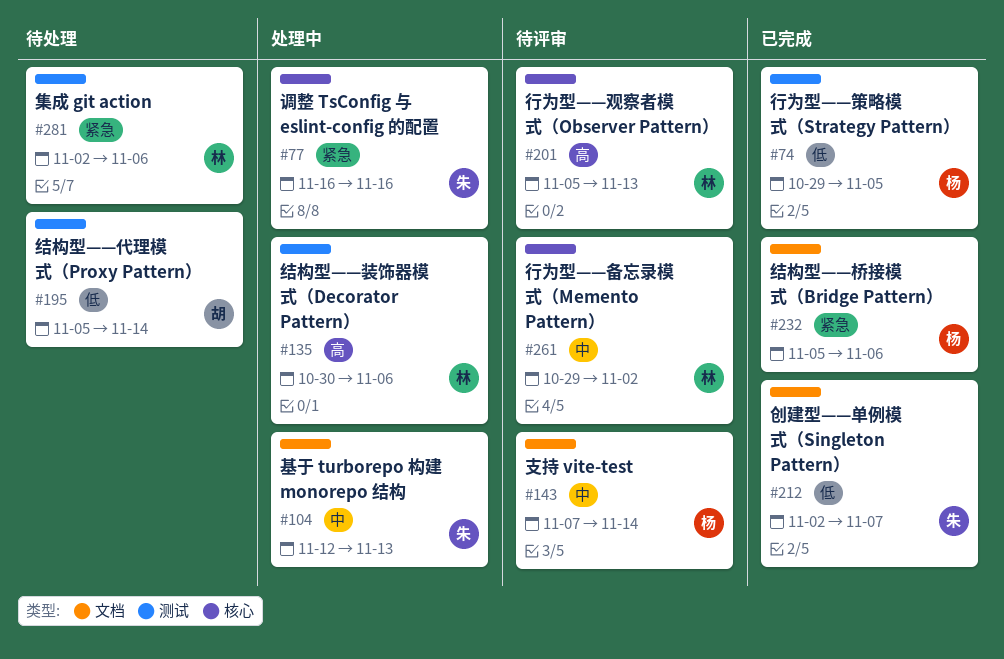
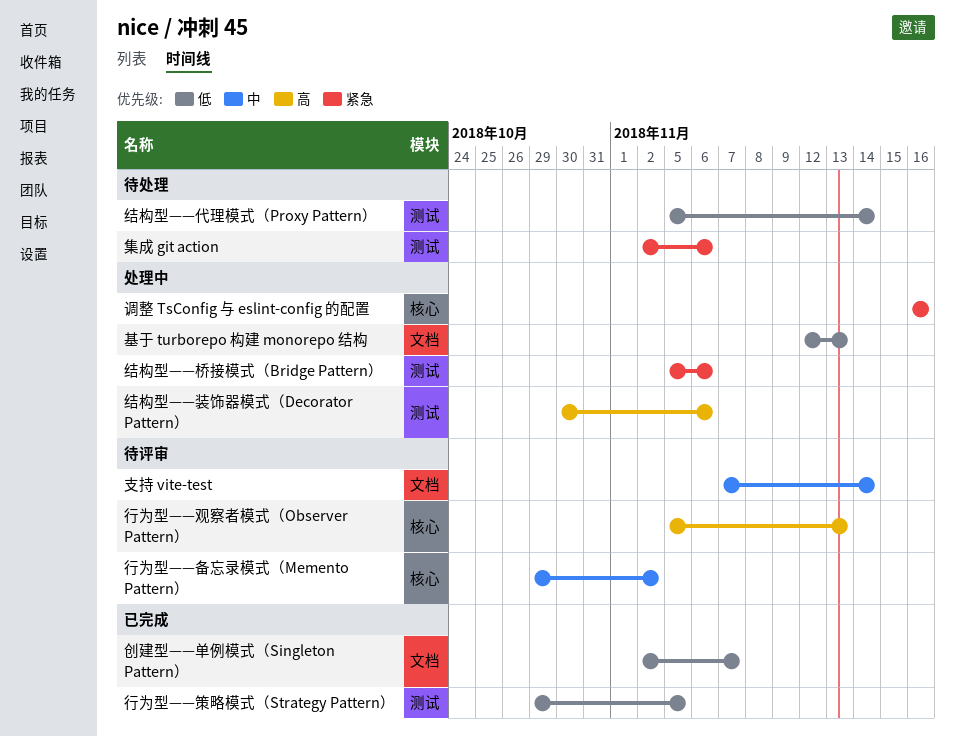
基于 turborepo 构建 monorepo 结构, priority: 中 -> 低
结构型——桥接模式（Bridge Pattern）, status: 已完成 -> 处理中
结构型——桥接模式（Bridge Pattern）, label: 文档 -> 测试

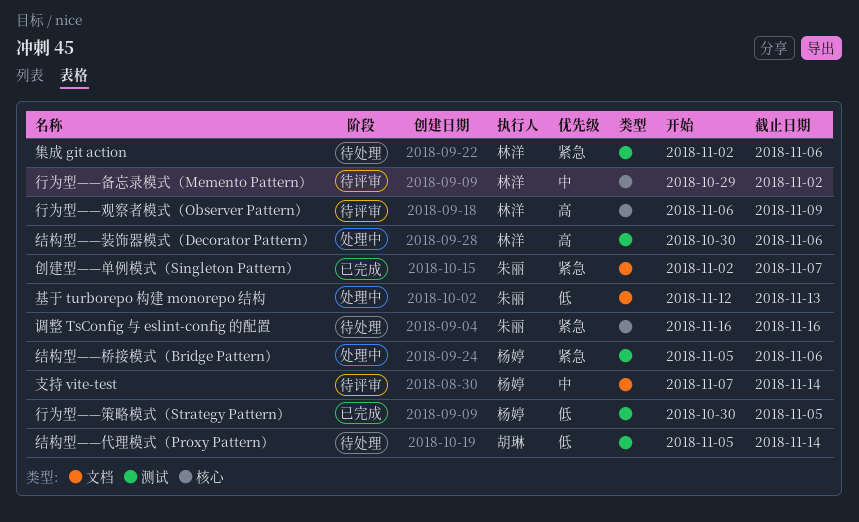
创建型——单例模式（Singleton Pattern）, priority: 低 -> 紧急
行为型——策略模式（Strategy Pattern）, start: Oct 29 -> Oct 30
行为型——观察者模式（Observer Pattern）, start: Nov 5 -> Nov 6
行为型——观察者模式（Observer Pattern）, due: Nov 13 -> Nov 9
调整 TsConfig 与 eslint-config 的配置, status: 处理中 -> 待处理

